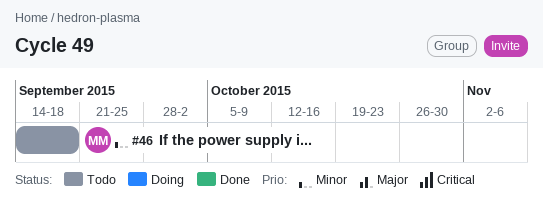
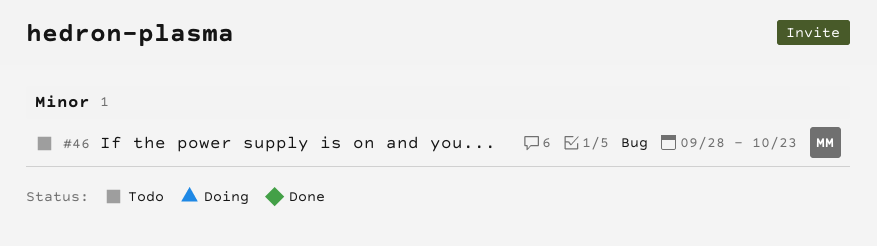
#46, start: Sep 14 -> Sep 28
#46, due: Sep 18 -> Oct 23

